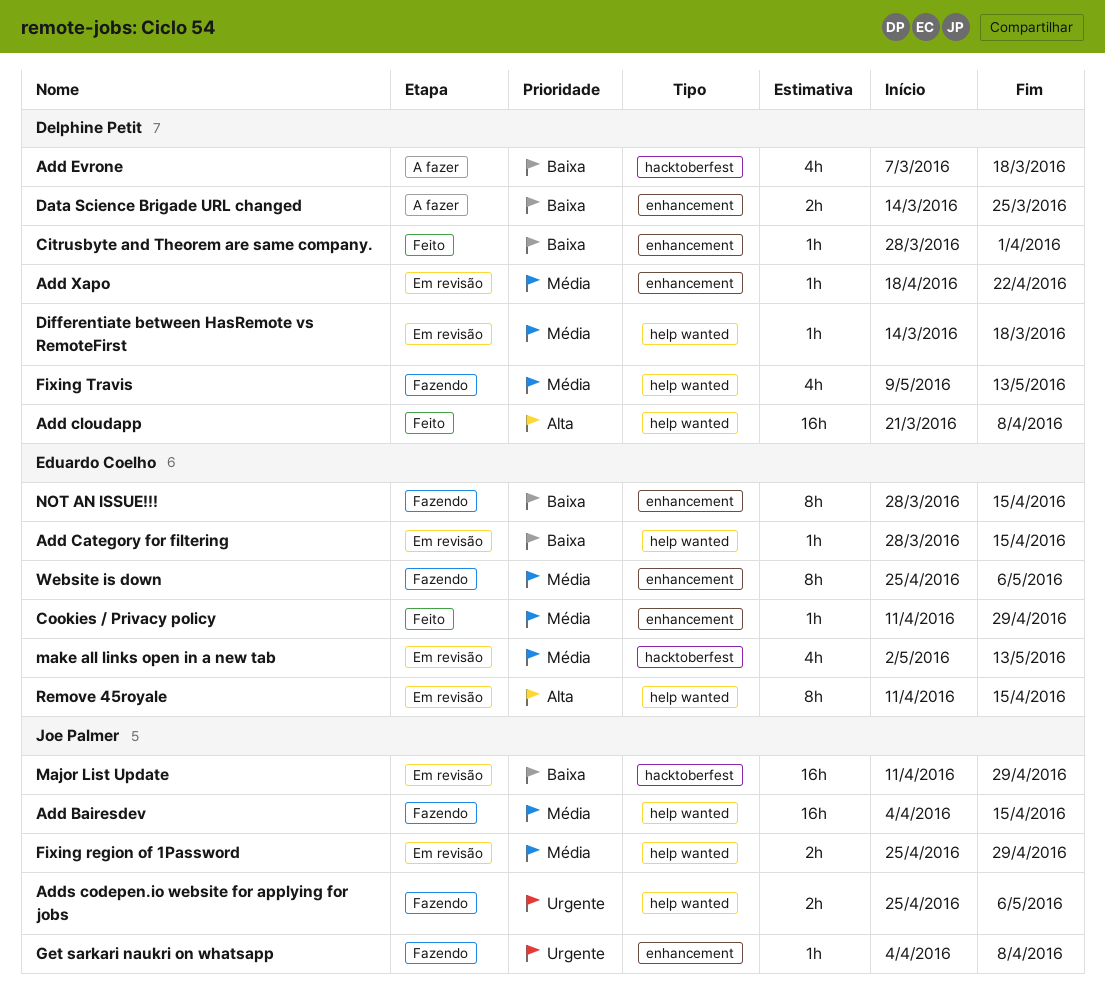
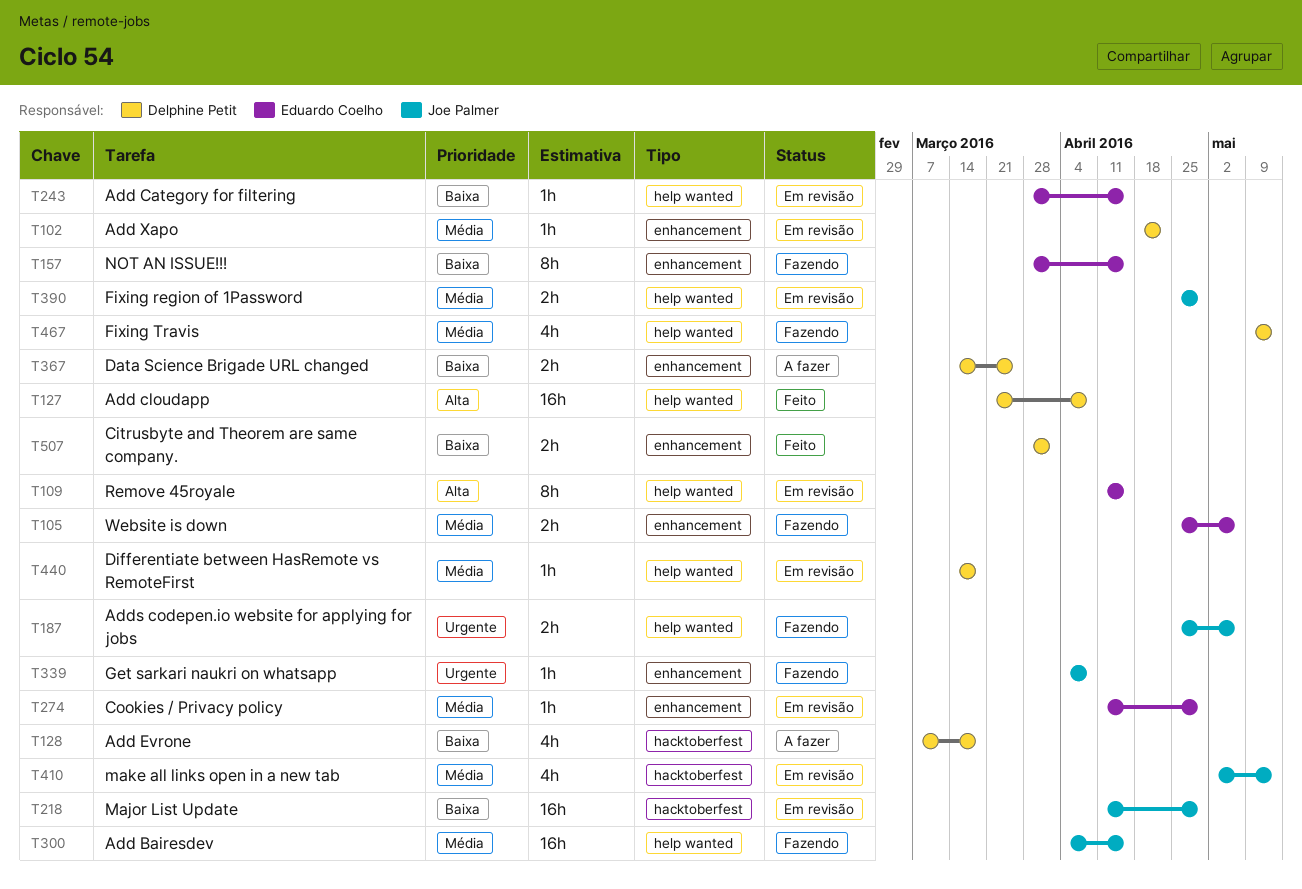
Citrusbyte and Theorem are same company., estimate: 1h -> 2h
Cookies / Privacy policy, status: Feito -> Em revisão
make all links open in a new tab, owner: Eduardo Coelho -> Joe Palmer
Website is down, estimate: 8h -> 2h

